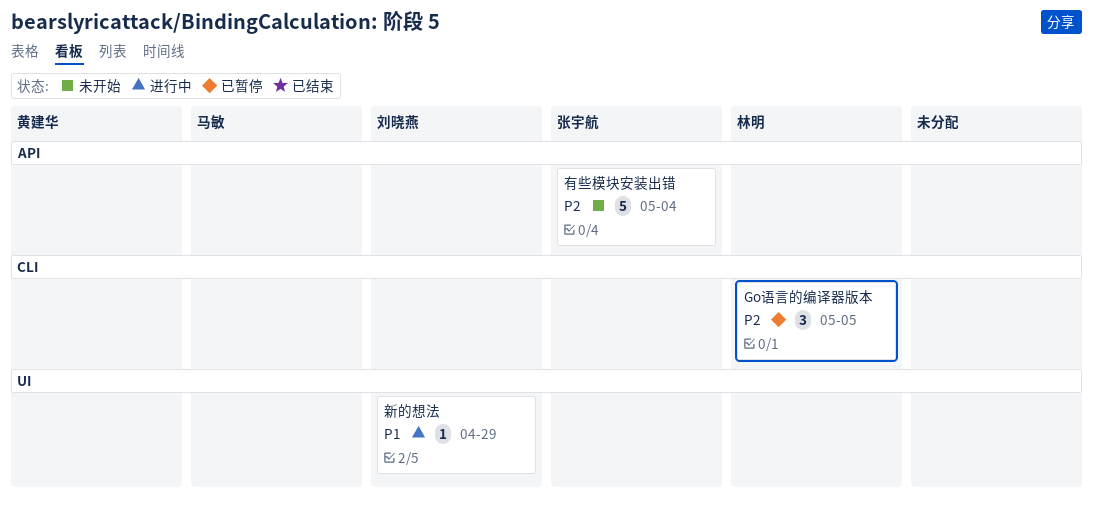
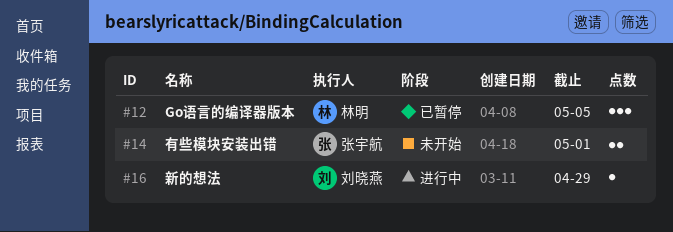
有些模块安装出错, estimate: 5 -> 2
有些模块安装出错, due: May 4 -> May 1

